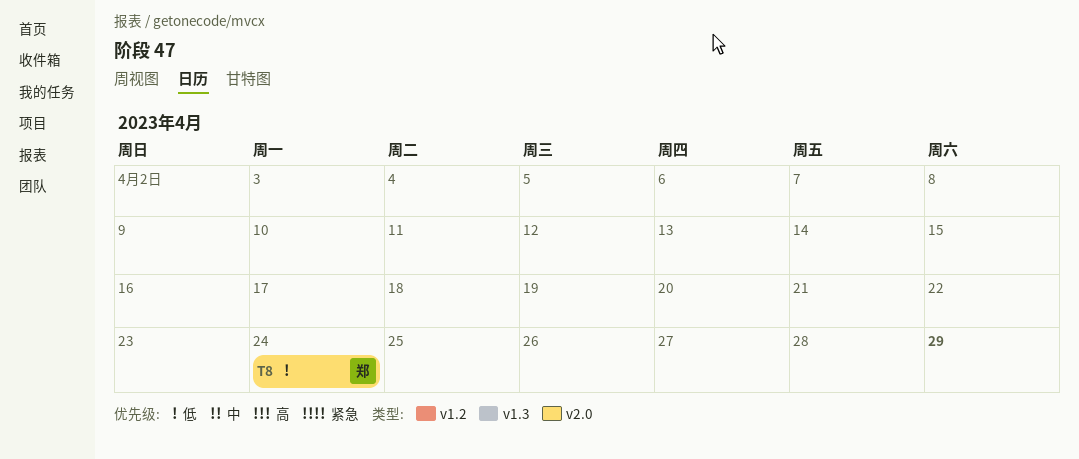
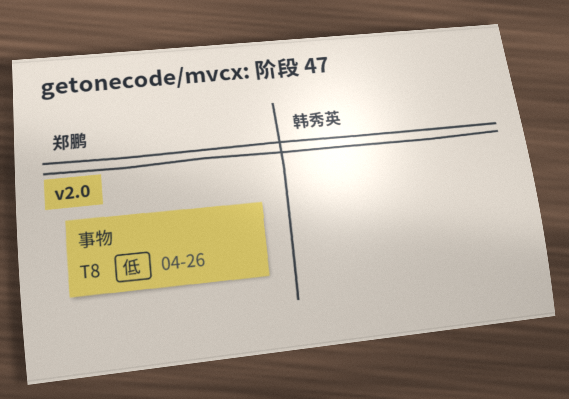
T8, due: Apr 24 -> Apr 26

